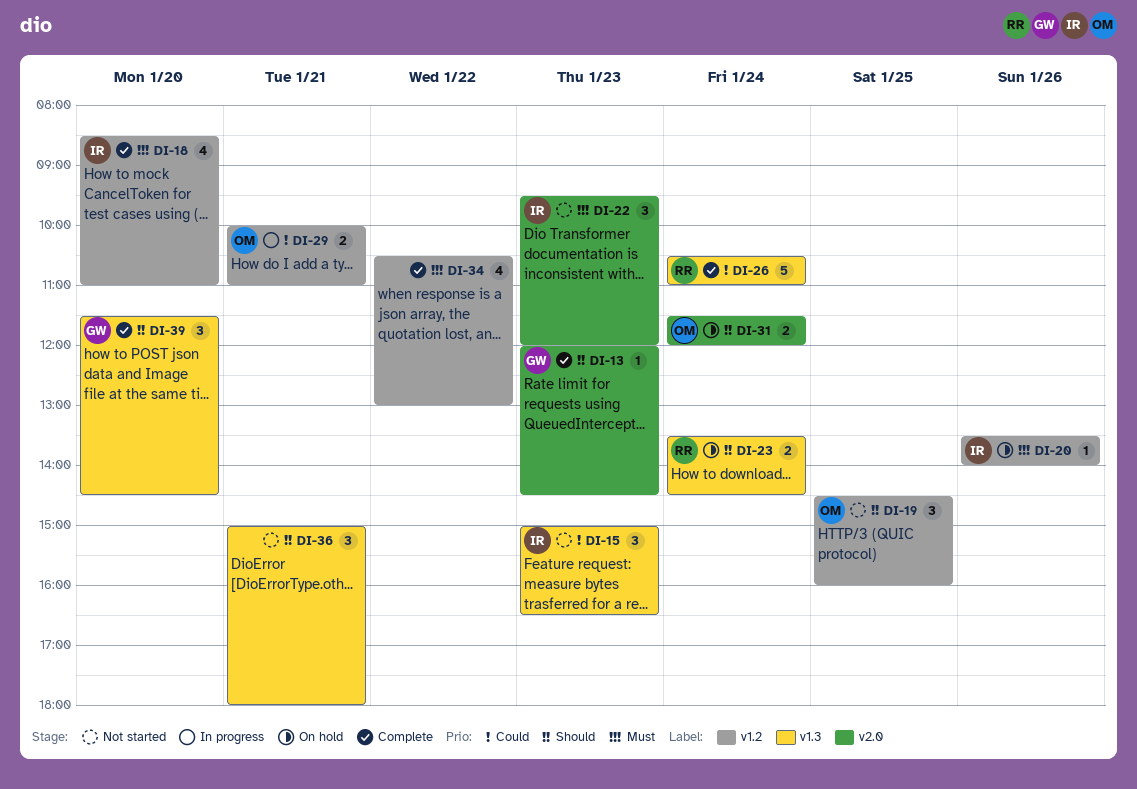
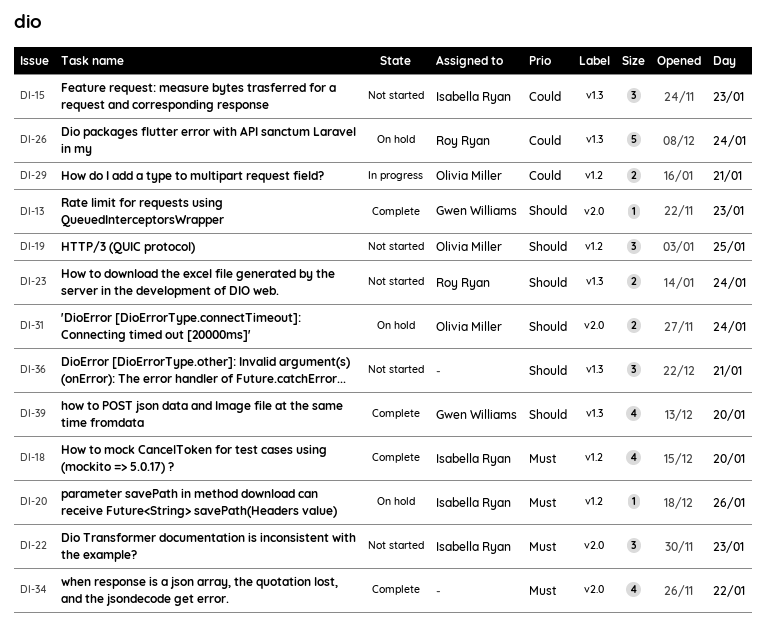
DI-23, status: On hold -> Not started
DI-26, status: Complete -> On hold
DI-34, label: v1.2 -> v2.0
DI-39, estimate: 3 -> 4

